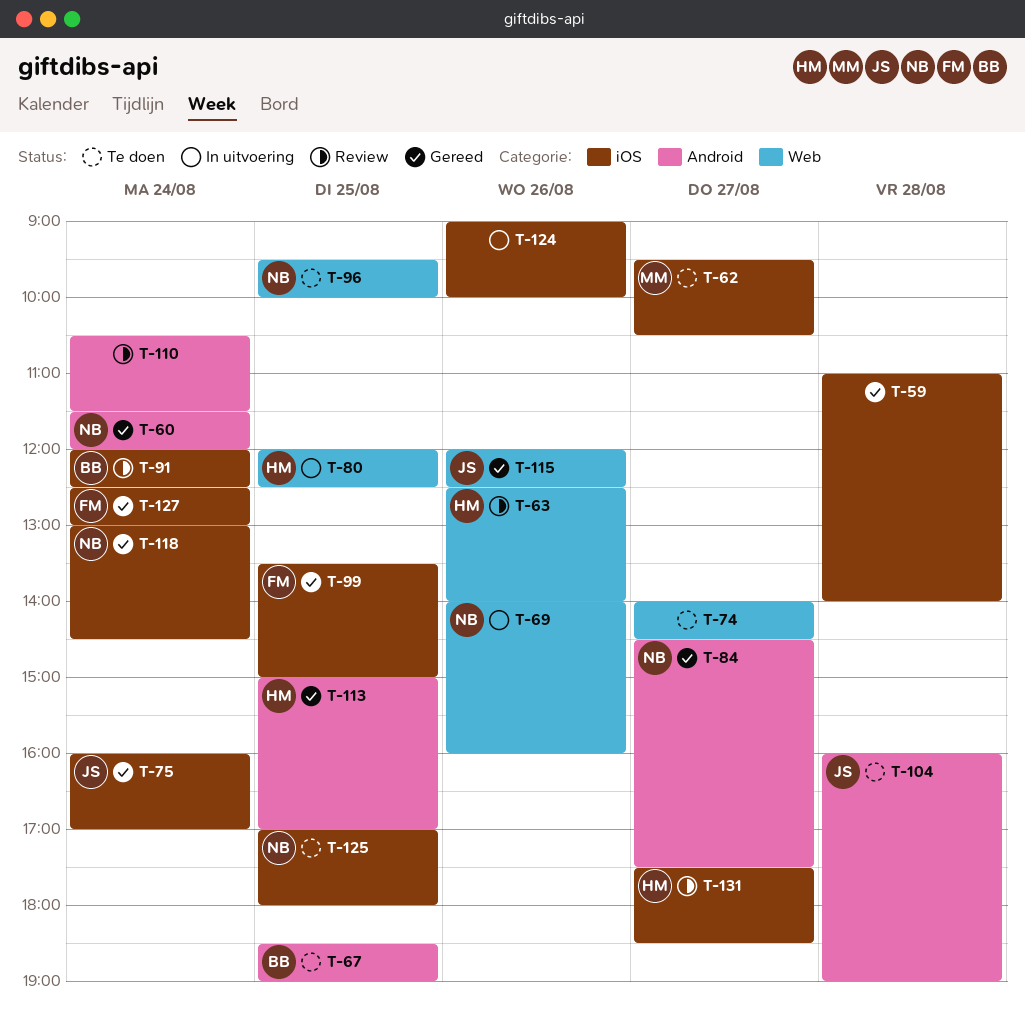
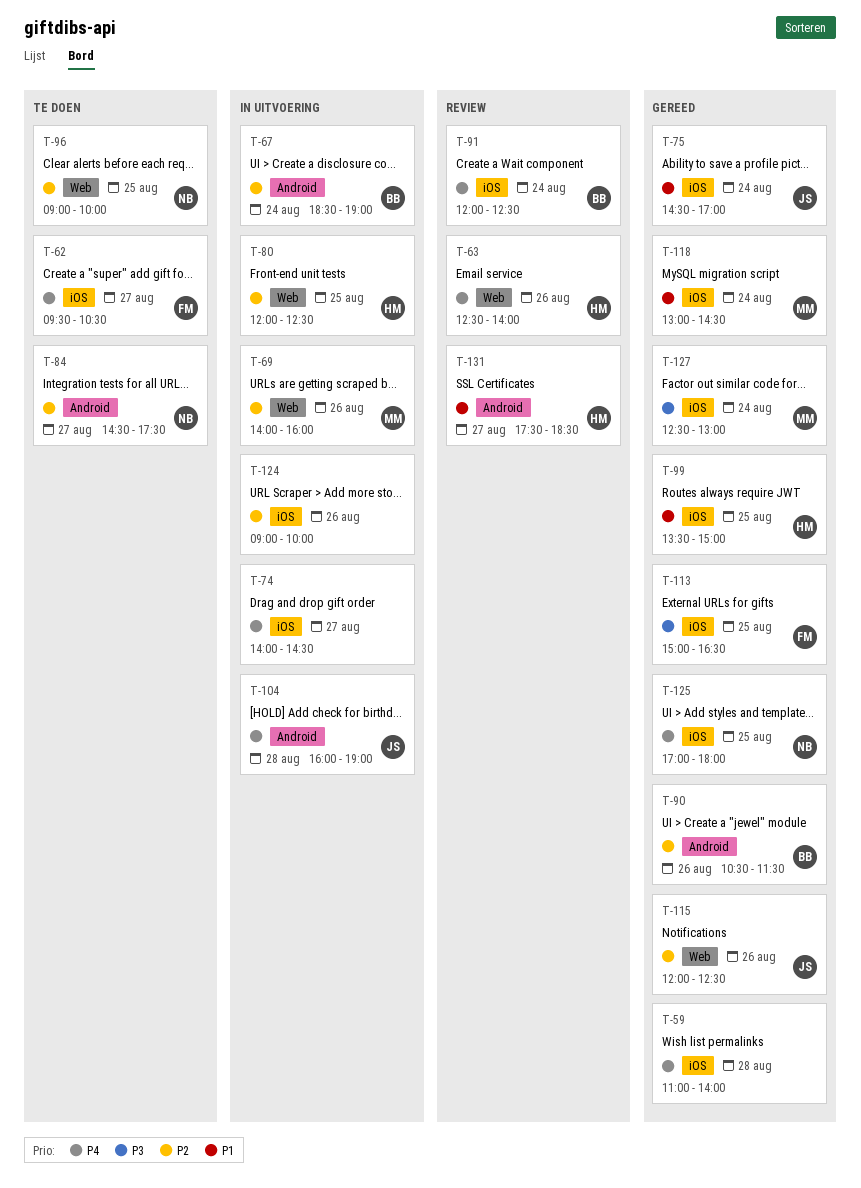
T-60: present -> none
T-62, owner: MM -> FM
T-67, status: Te doen -> In uitvoering
T-67, day: Aug 25 -> Aug 24
T-69, owner: NB -> MM
T-74, status: Te doen -> In uitvoering
T-74, label: Web -> iOS
T-75, begins: 16:00 -> 14:30
T-84, status: Gereed -> Te doen
T-90: none -> present
T-96, begins: 09:30 -> 09:00
T-99, owner: FM -> HM
T-104, status: Te doen -> In uitvoering
T-110: present -> none
T-113, owner: HM -> FM
T-113, label: Android -> iOS
T-113, ends: 17:00 -> 16:30
T-118, owner: NB -> MM
T-125, status: Te doen -> Gereed
T-127, owner: FM -> MM
T-131, label: iOS -> Android

